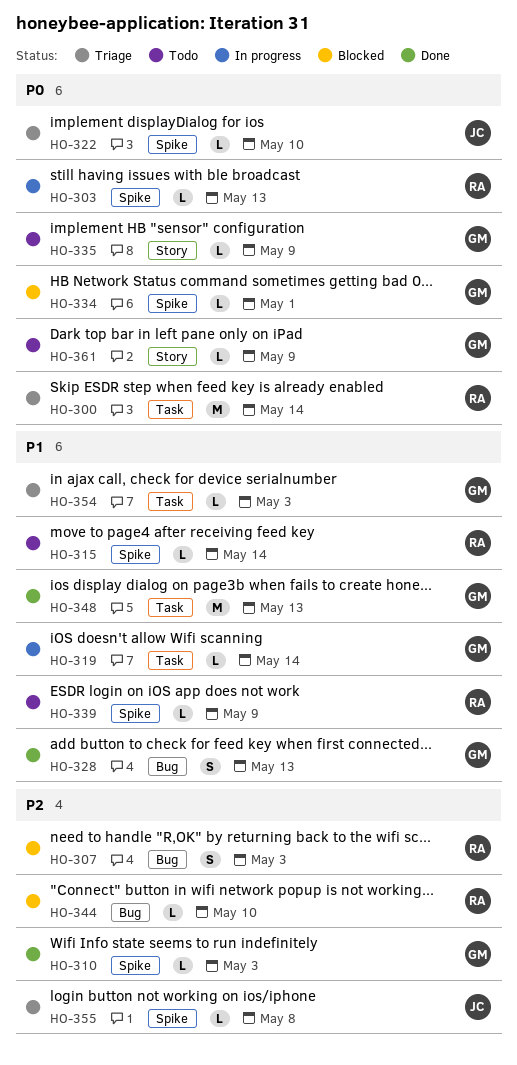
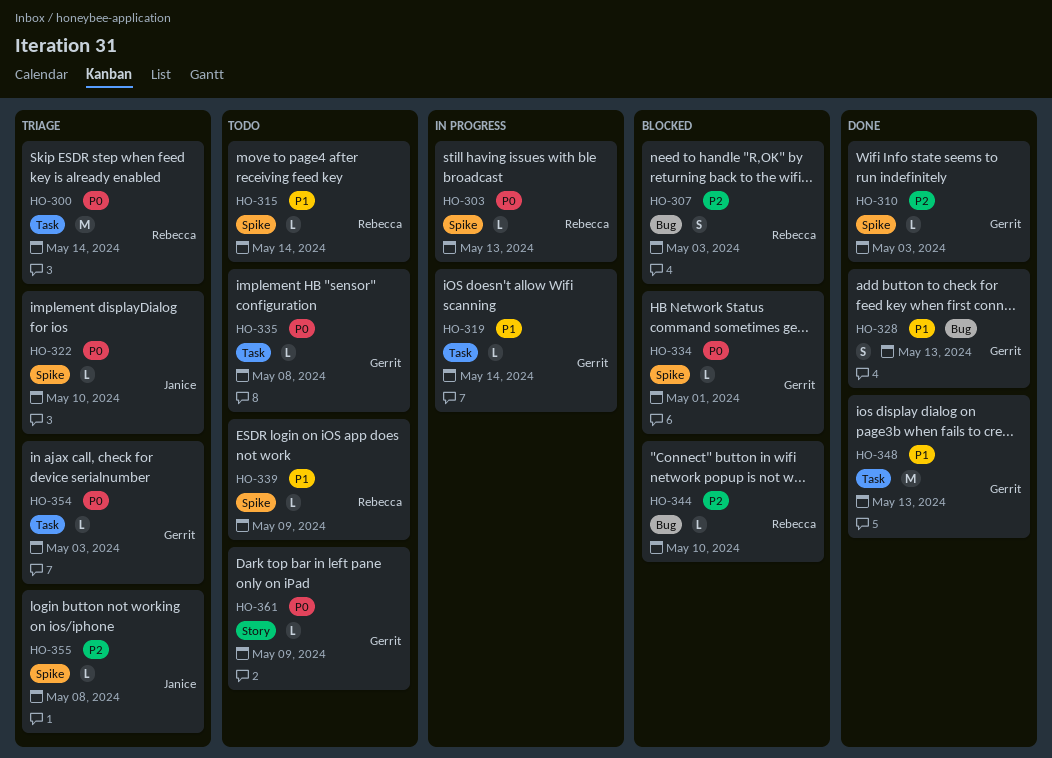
HO-335, label: Story -> Task
HO-335, due: May 9 -> May 8
HO-354, priority: P1 -> P0

